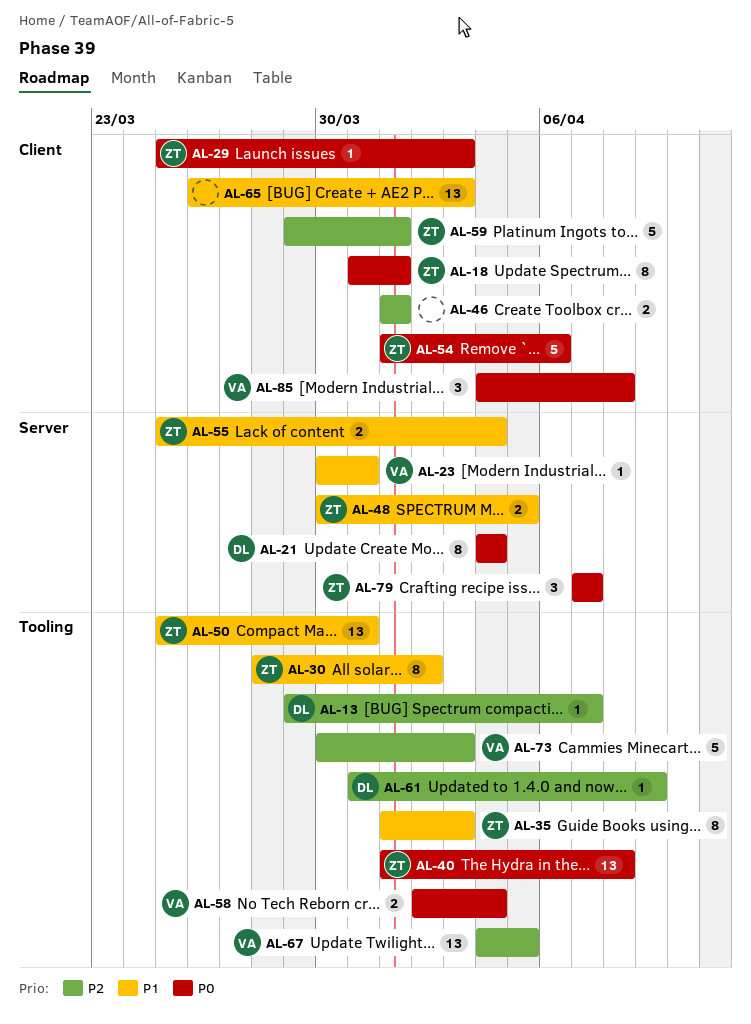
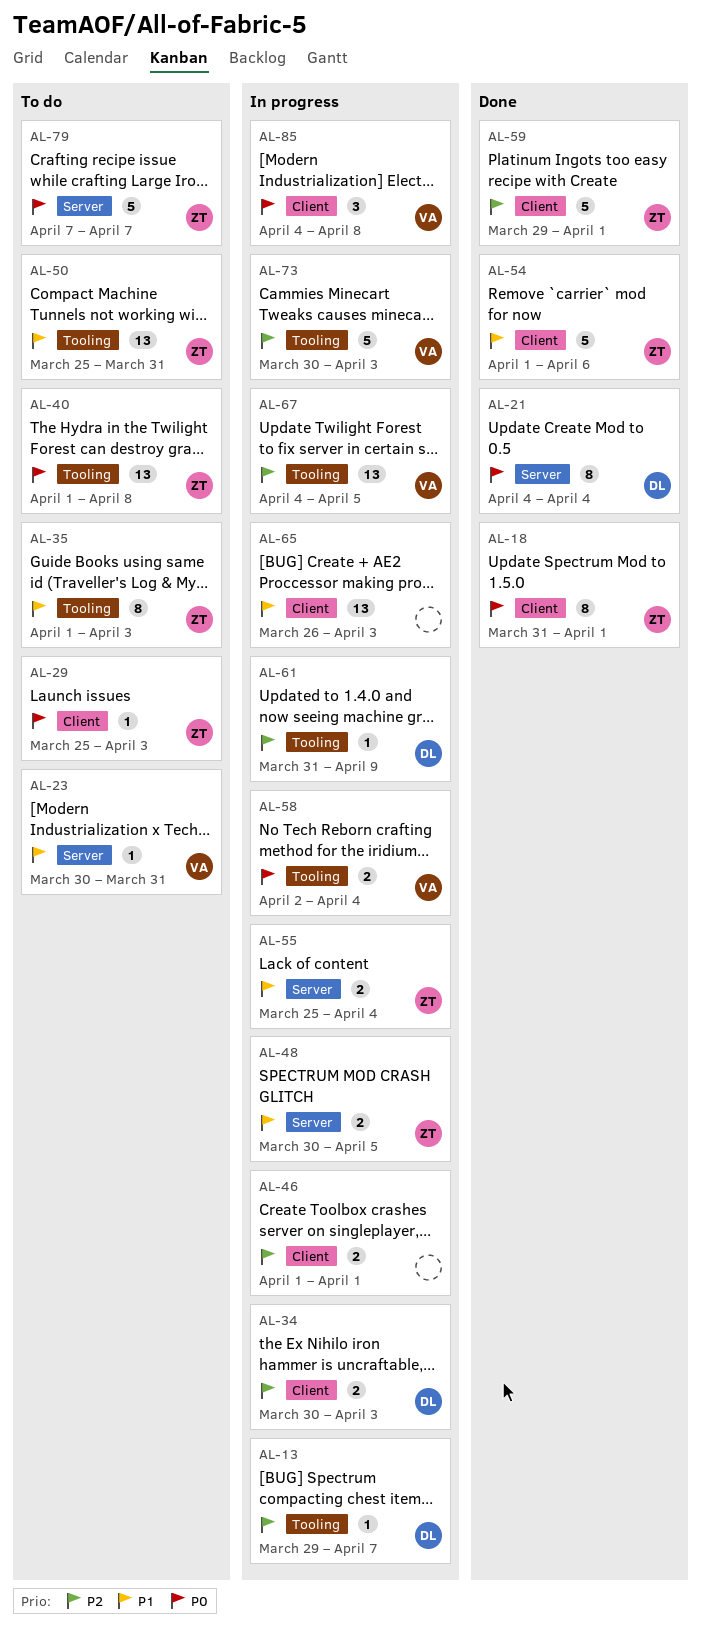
AL-30: present -> none
AL-34: none -> present
AL-54, priority: P0 -> P1
AL-79, estimate: 3 -> 5

